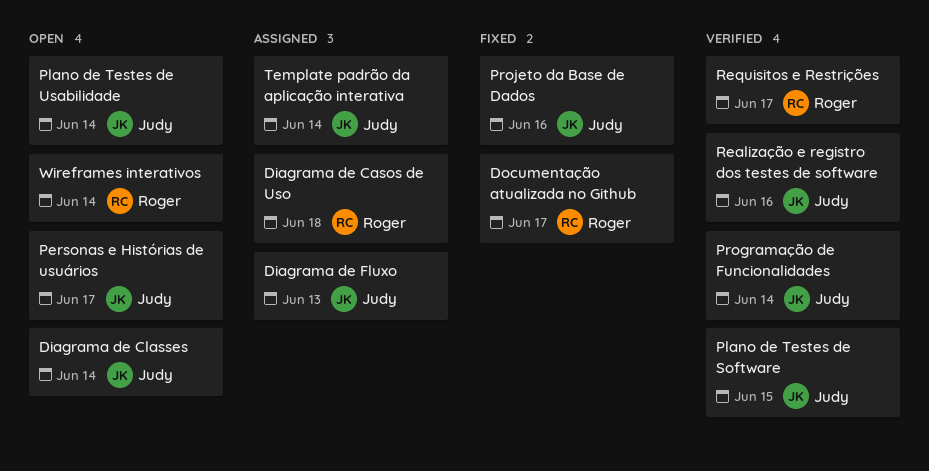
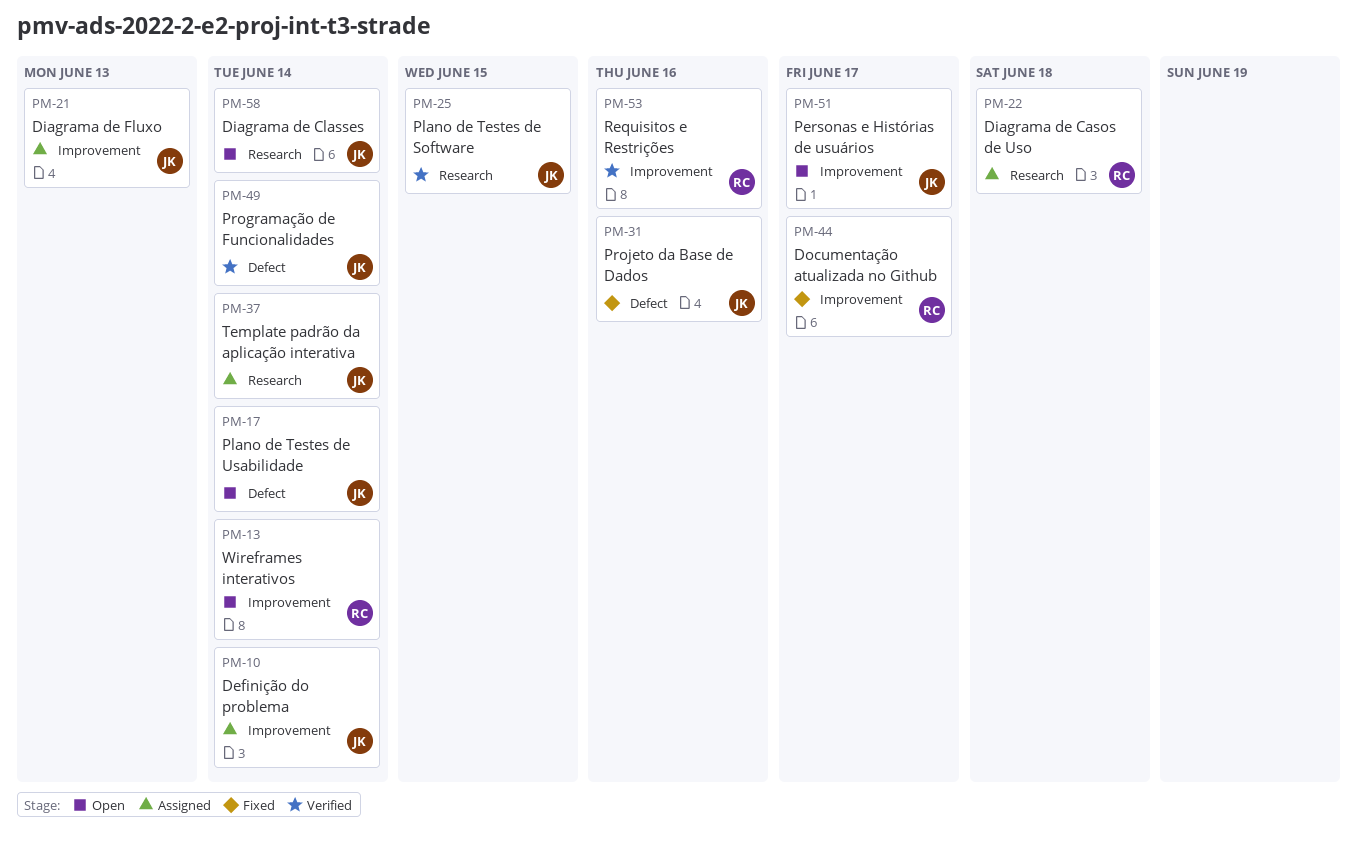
Definição do problema: none -> present
Realização e registro dos testes de software: present -> none
Requisitos e Restrições, due: Jun 17 -> Jun 16

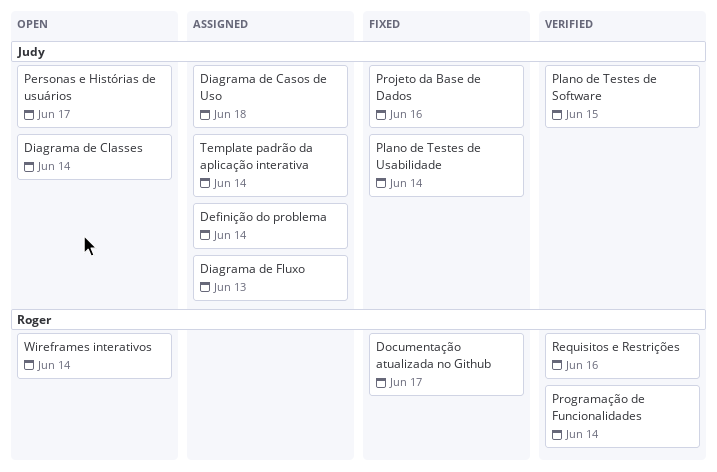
Diagrama de Casos de Uso, owner: Roger -> Judy
Plano de Testes de Usabilidade, status: Open -> Fixed
Programação de Funcionalidades, owner: Judy -> Roger

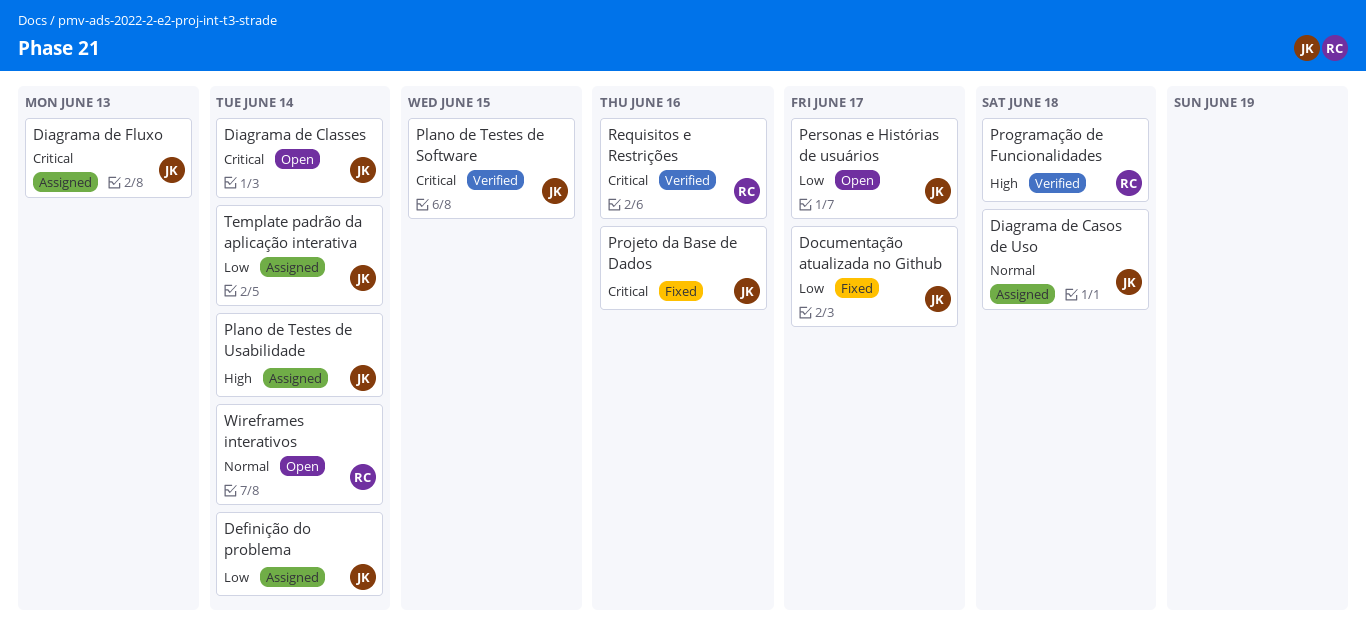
Documentação atualizada no Github, owner: Roger -> Judy
Plano de Testes de Usabilidade, status: Fixed -> Assigned
Programação de Funcionalidades, due: Jun 14 -> Jun 18

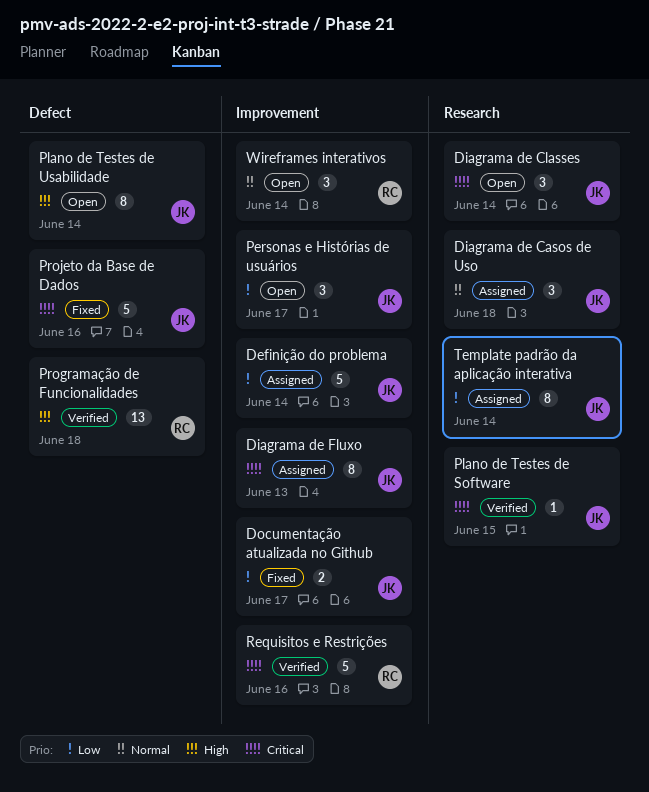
Plano de Testes de Usabilidade, status: Assigned -> Open

